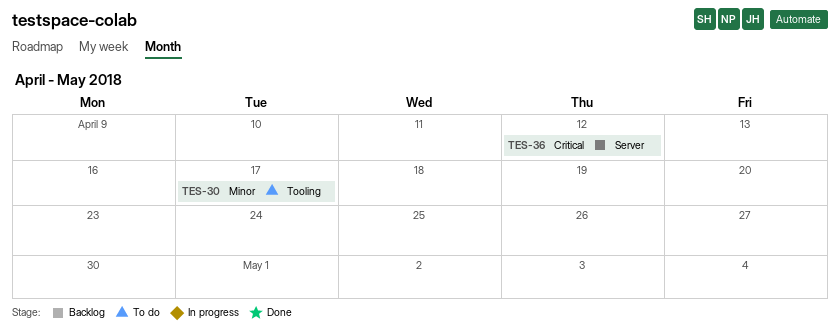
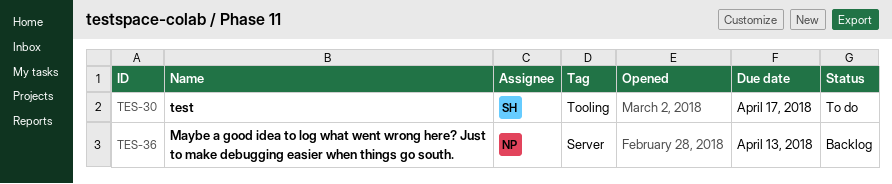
TES-36, due: Apr 12 -> Apr 13

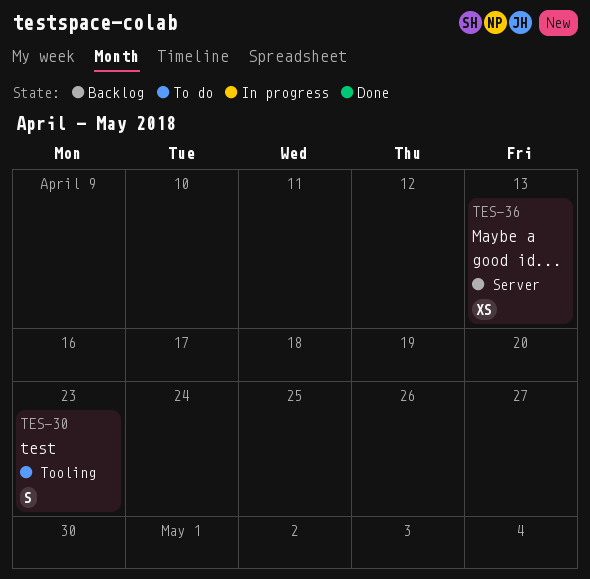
TES-30, due: Apr 17 -> Apr 23

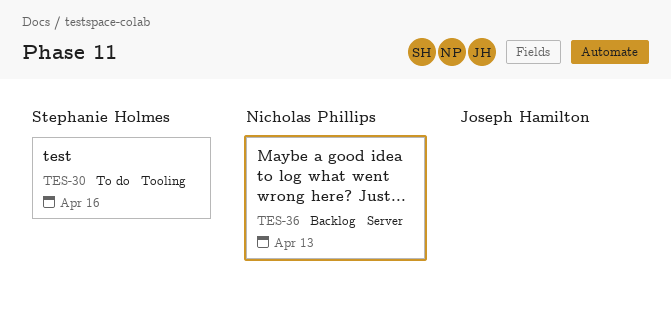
TES-30, due: Apr 23 -> Apr 16

